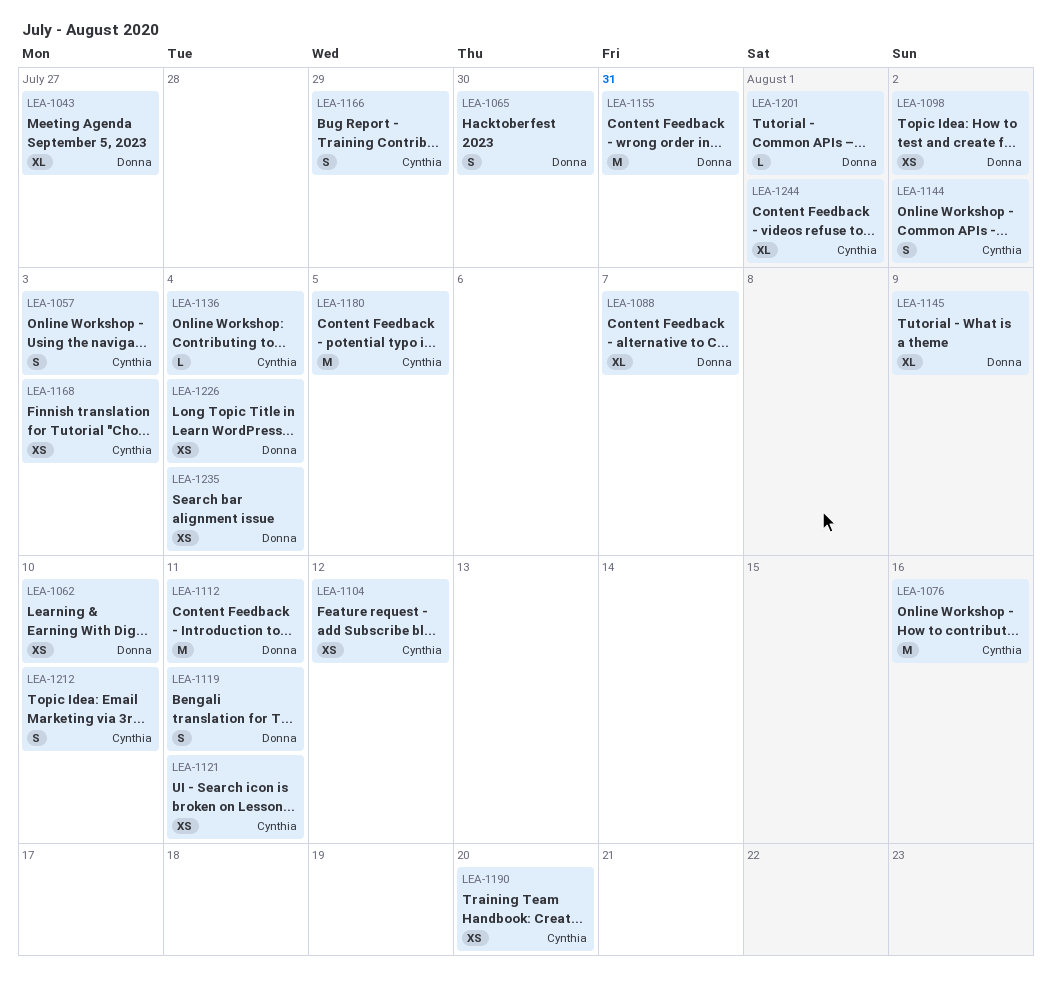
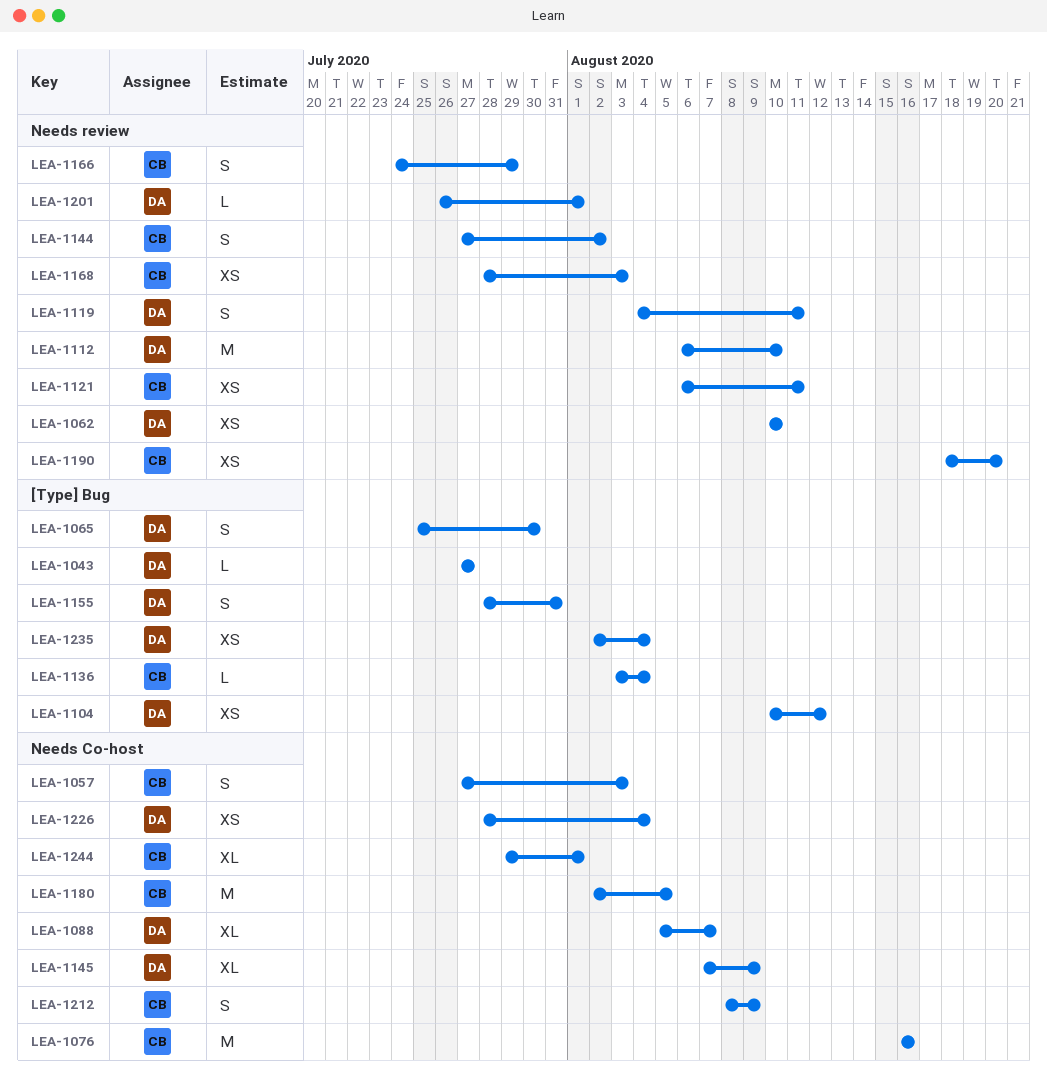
LEA-1043, estimate: XL -> L
LEA-1098: present -> none
LEA-1104, owner: Cynthia -> Donna
LEA-1112, due: Aug 11 -> Aug 10
LEA-1155, estimate: M -> S
LEA-1212, due: Aug 10 -> Aug 9

